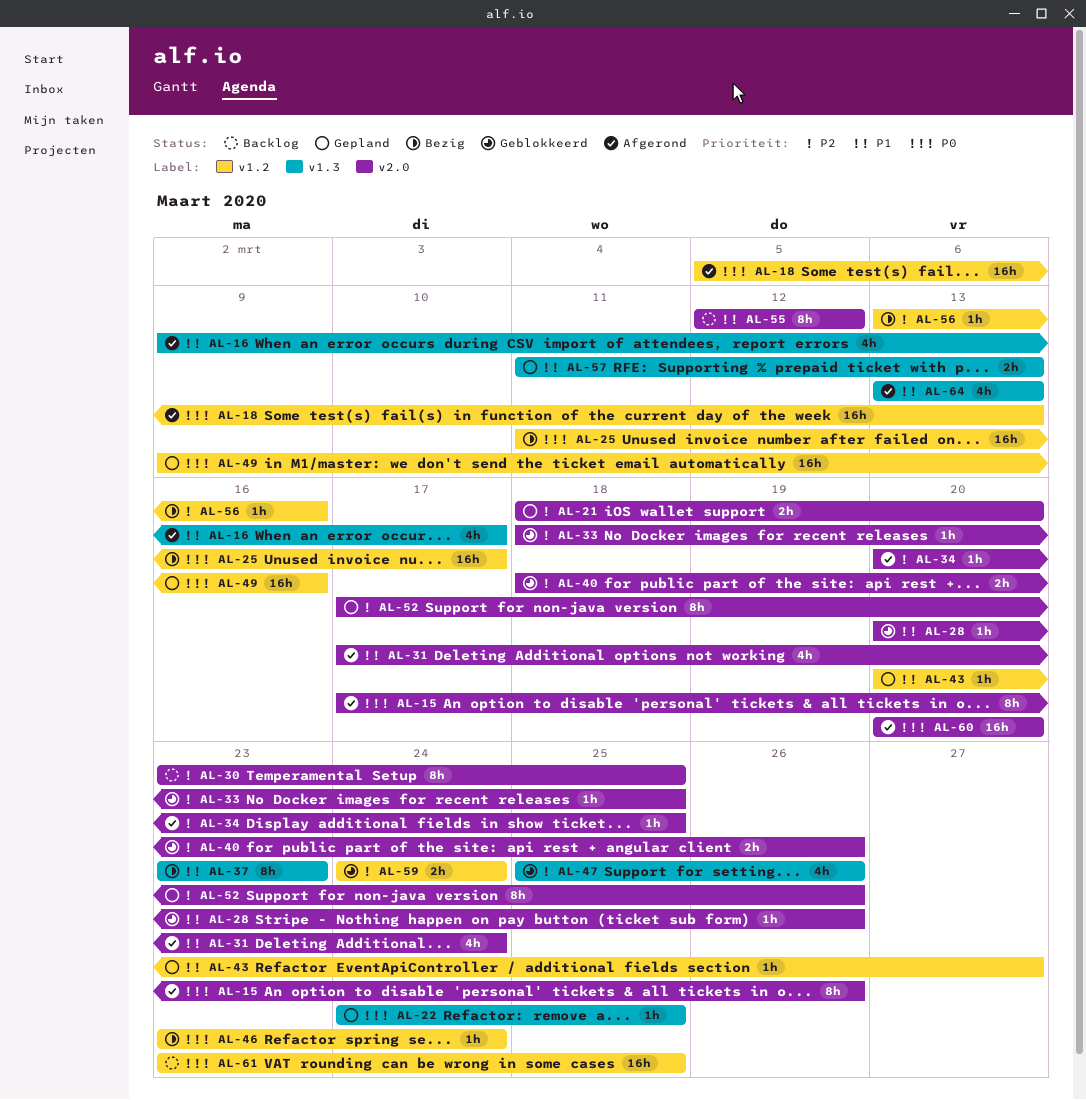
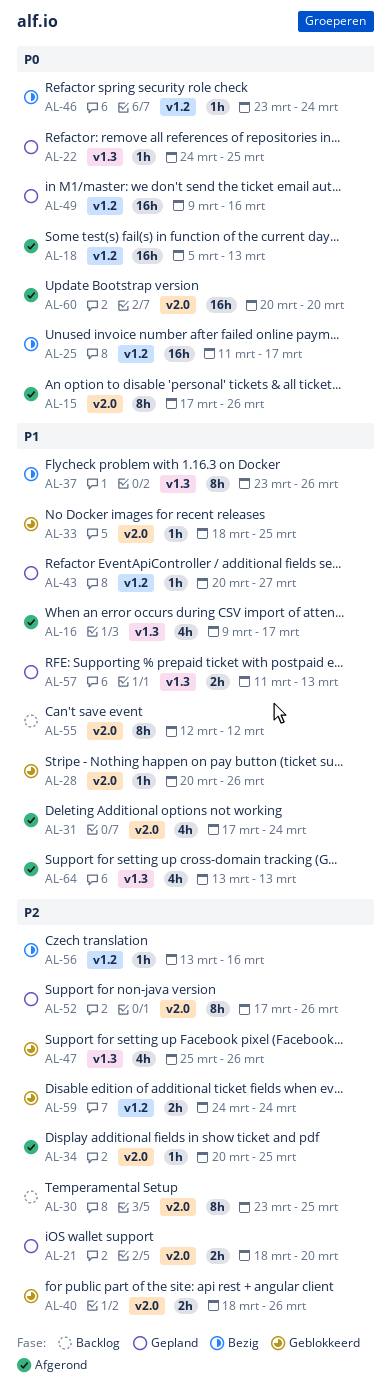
AL-33, priority: P2 -> P1
AL-37, due: Mar 23 -> Mar 26
AL-61: present -> none

